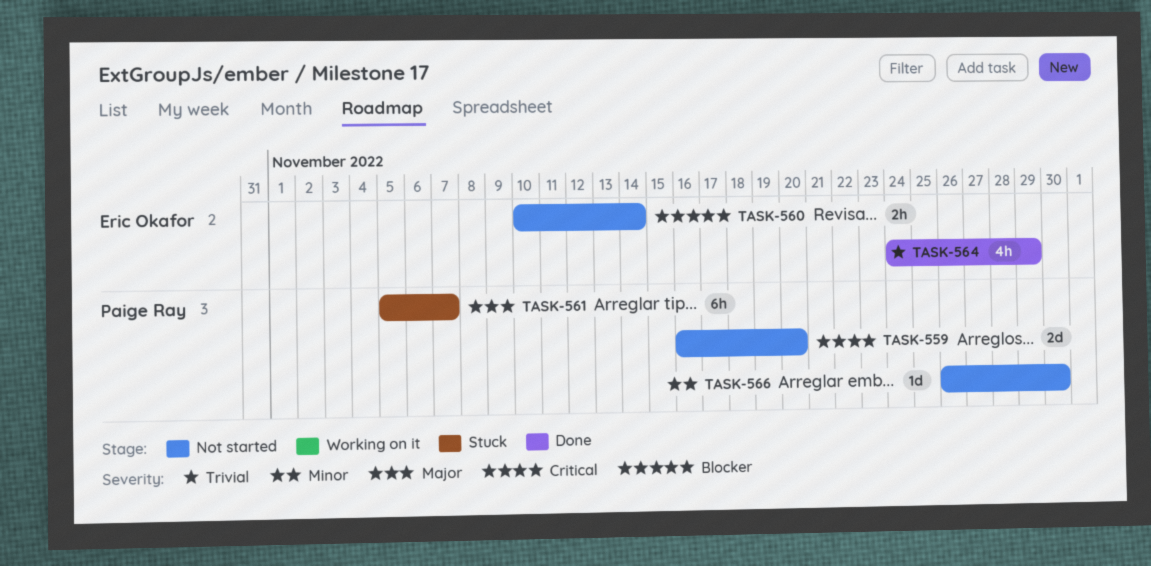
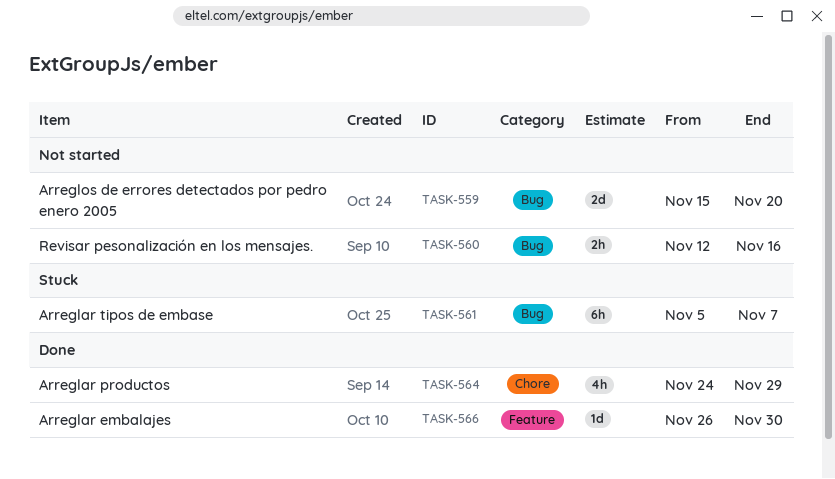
TASK-559, start: Nov 16 -> Nov 15
TASK-560, start: Nov 10 -> Nov 12
TASK-560, due: Nov 14 -> Nov 16
TASK-566, status: Not started -> Done

